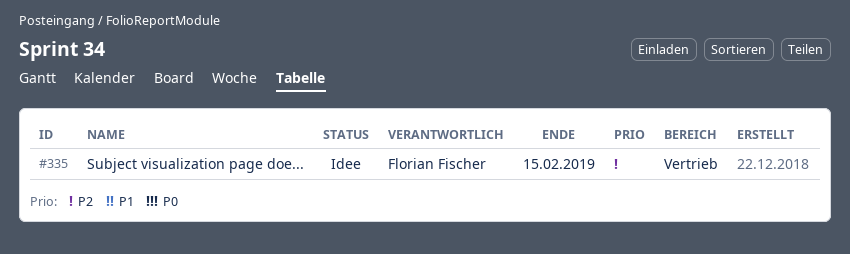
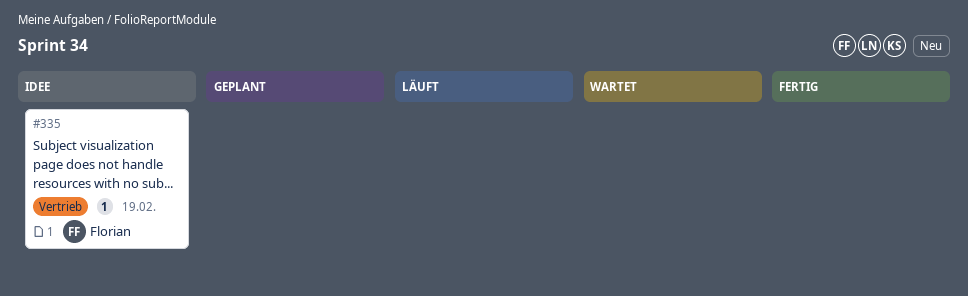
#335, due: Feb 15 -> Feb 19

